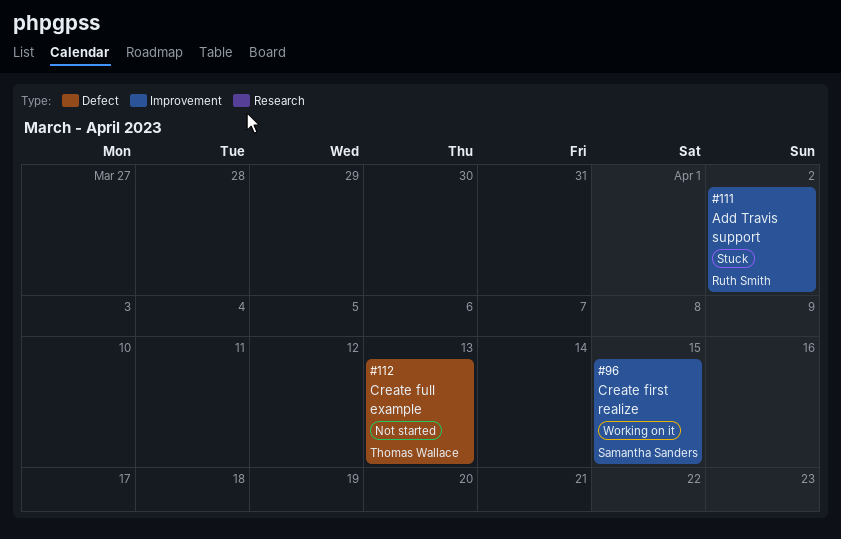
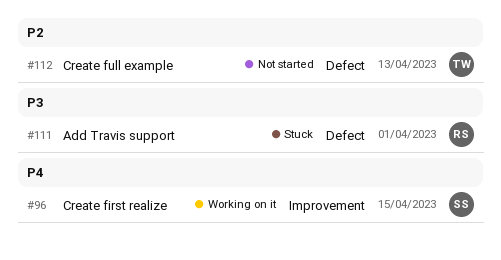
#111, label: Improvement -> Defect
#111, due: Apr 2 -> Apr 1

